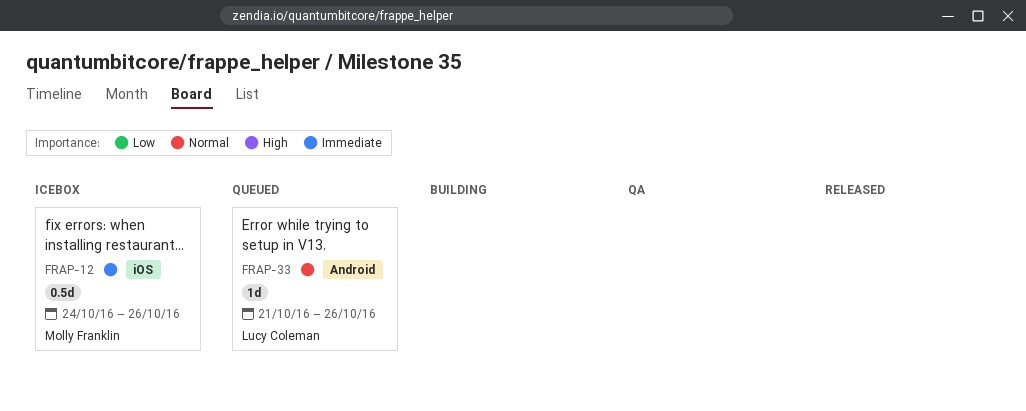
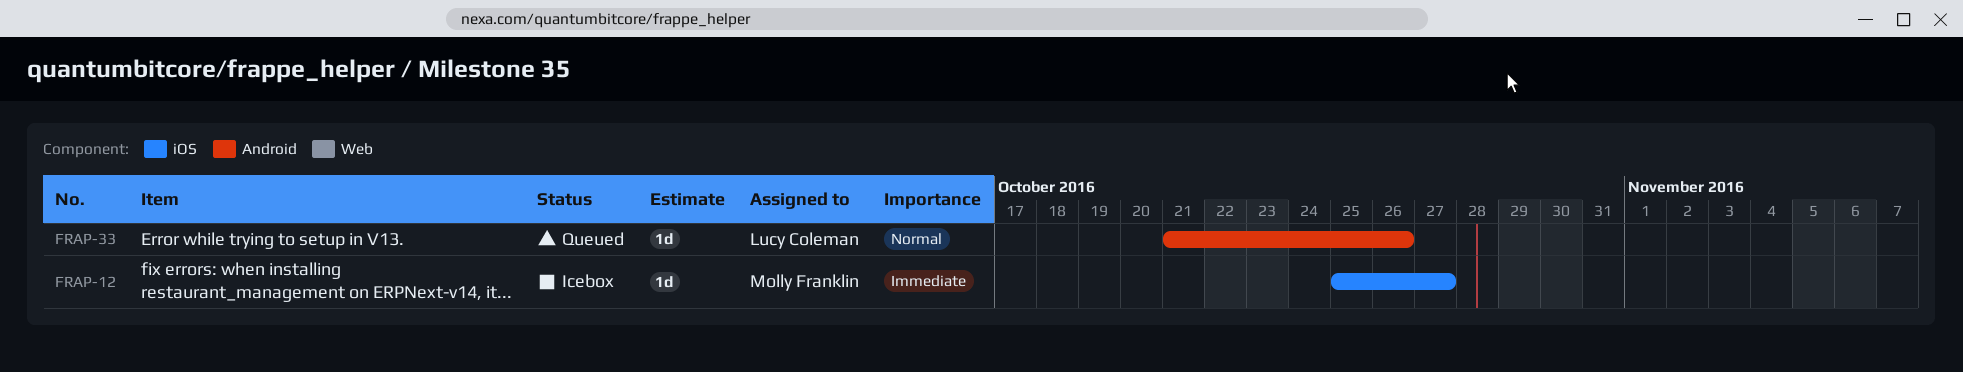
FRAP-12, estimate: 0.5d -> 1d
FRAP-12, start: Oct 24 -> Oct 25
FRAP-12, due: Oct 26 -> Oct 27

